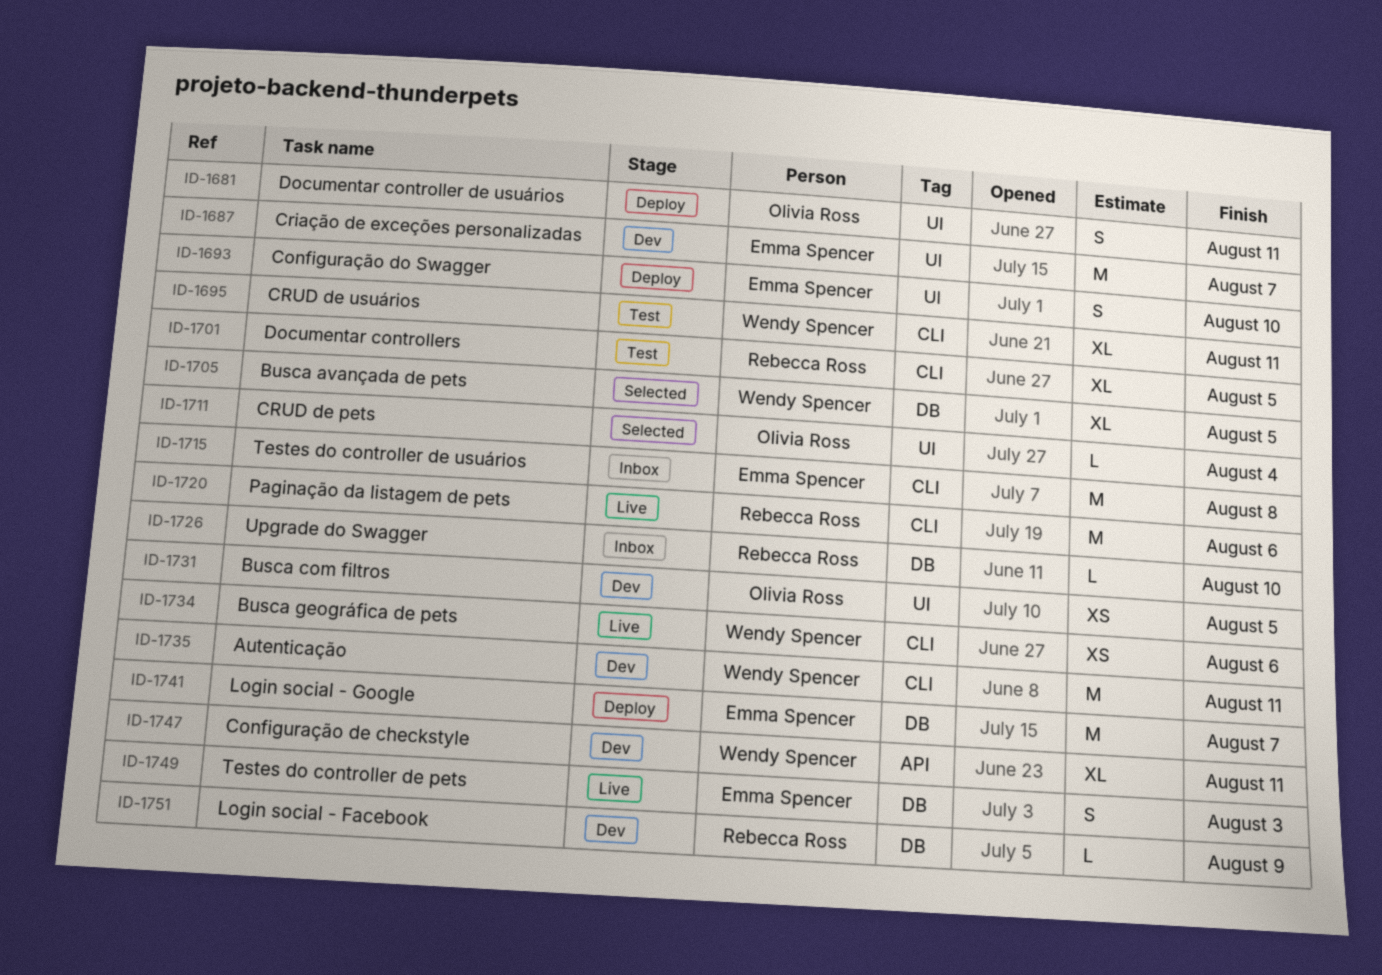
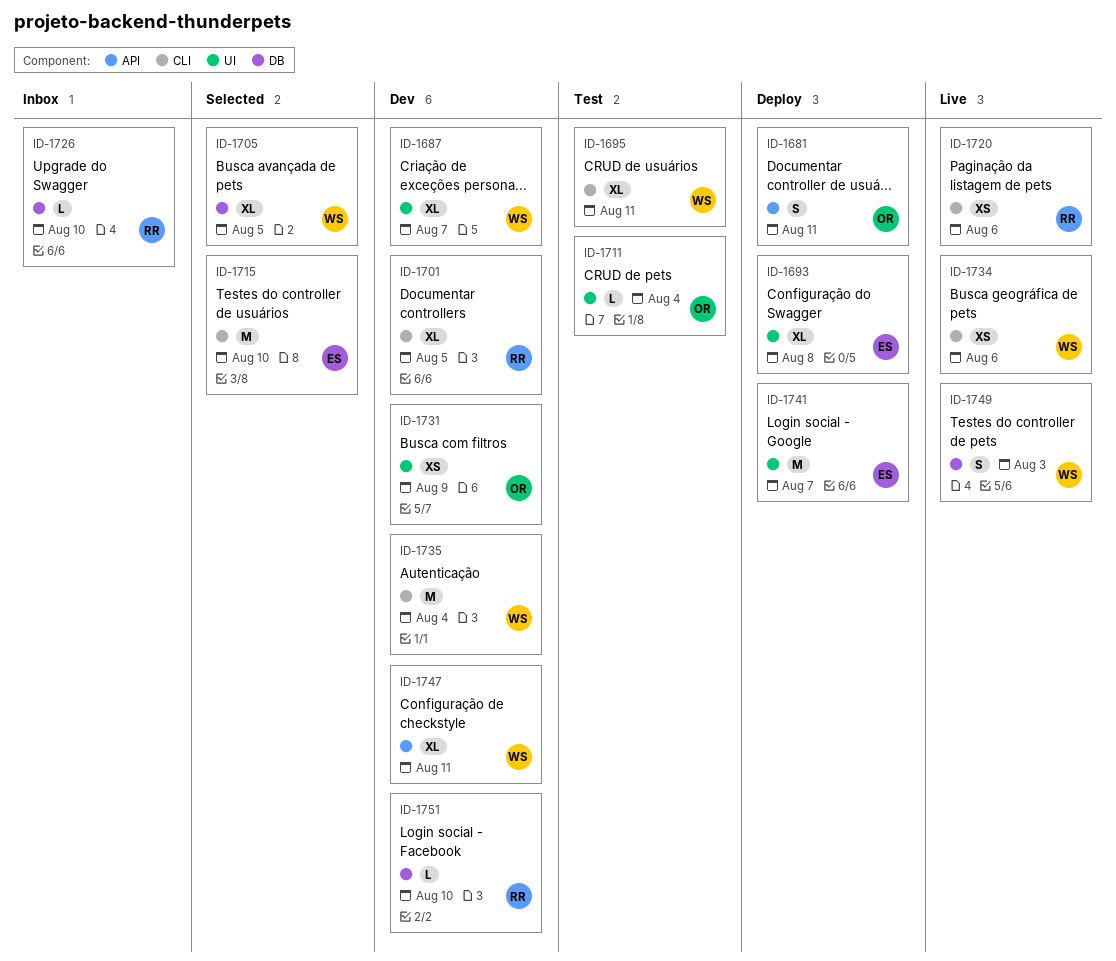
ID-1681, label: UI -> API
ID-1687, owner: Emma Spencer -> Wendy Spencer
ID-1687, estimate: M -> XL
ID-1693, estimate: S -> XL
ID-1693, due: Aug 10 -> Aug 8
ID-1701, status: Test -> Dev
ID-1711, status: Selected -> Test
ID-1715, status: Inbox -> Selected
ID-1715, due: Aug 8 -> Aug 10
ID-1720, estimate: M -> XS
ID-1731, due: Aug 5 -> Aug 9
ID-1735, due: Aug 11 -> Aug 4
ID-1741, label: DB -> UI
ID-1749, owner: Emma Spencer -> Wendy Spencer
ID-1751, due: Aug 9 -> Aug 10

